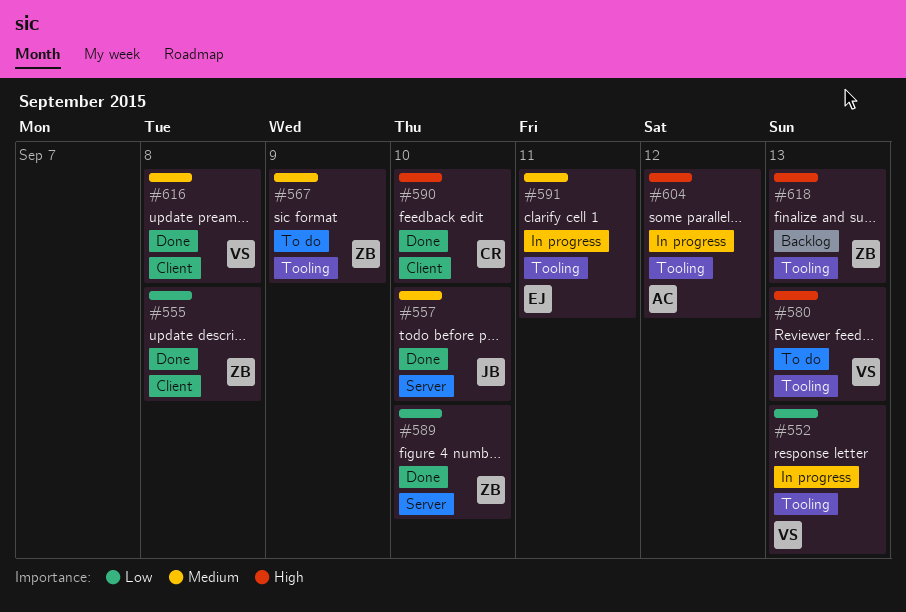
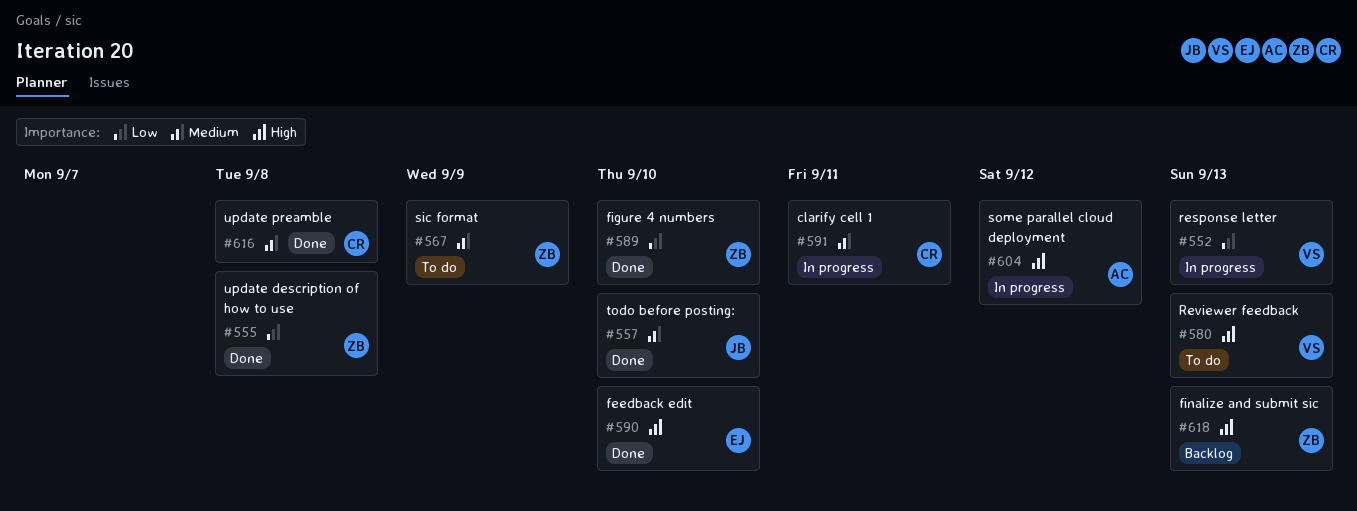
#590, owner: CR -> EJ
#591, owner: EJ -> CR
#616, owner: VS -> CR

